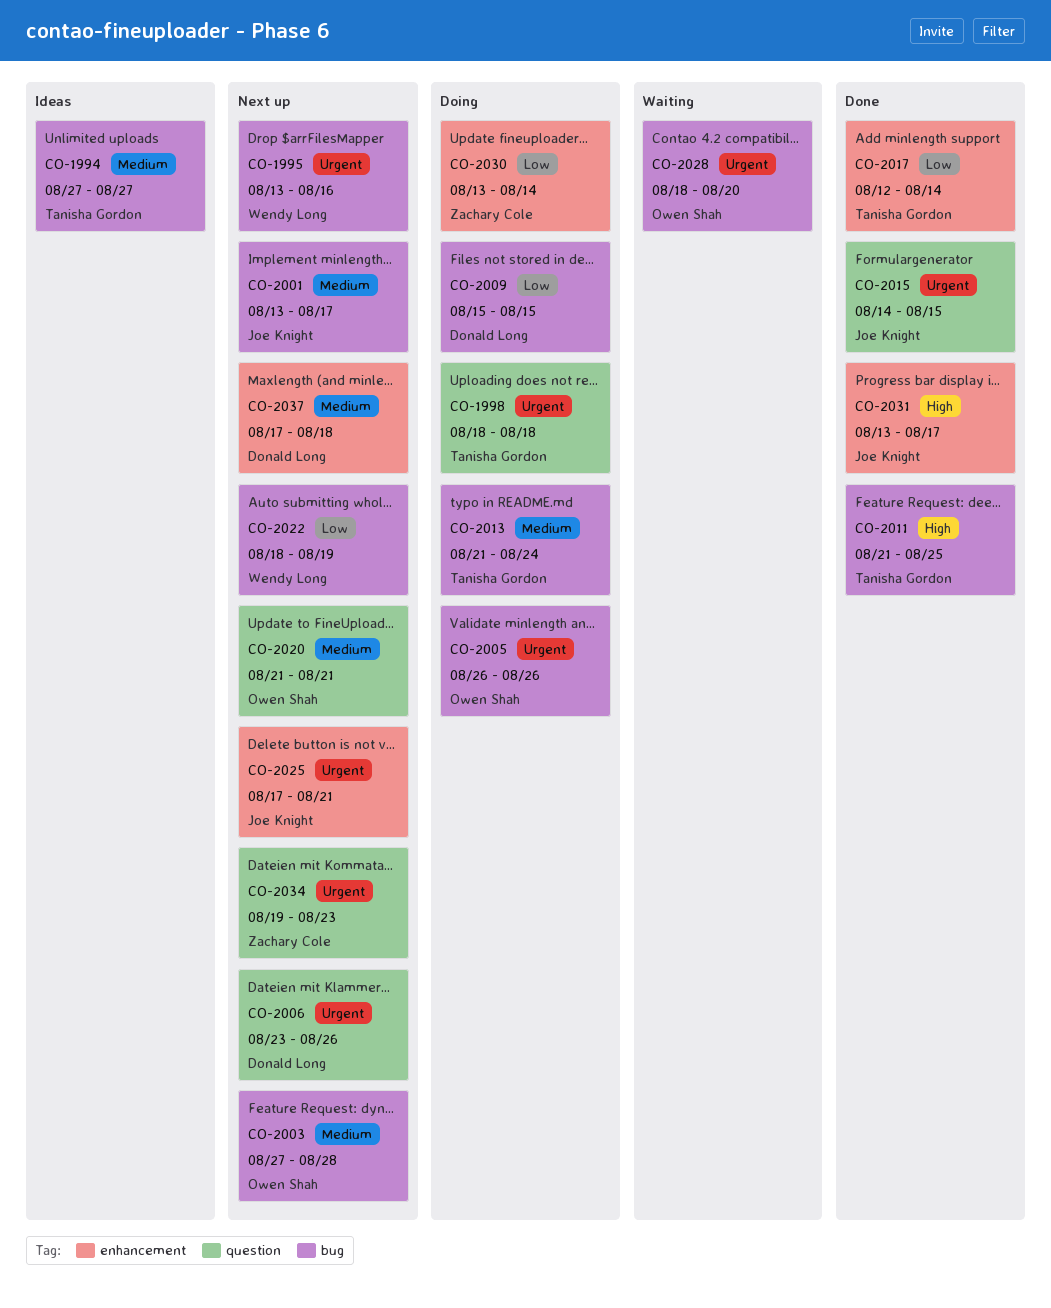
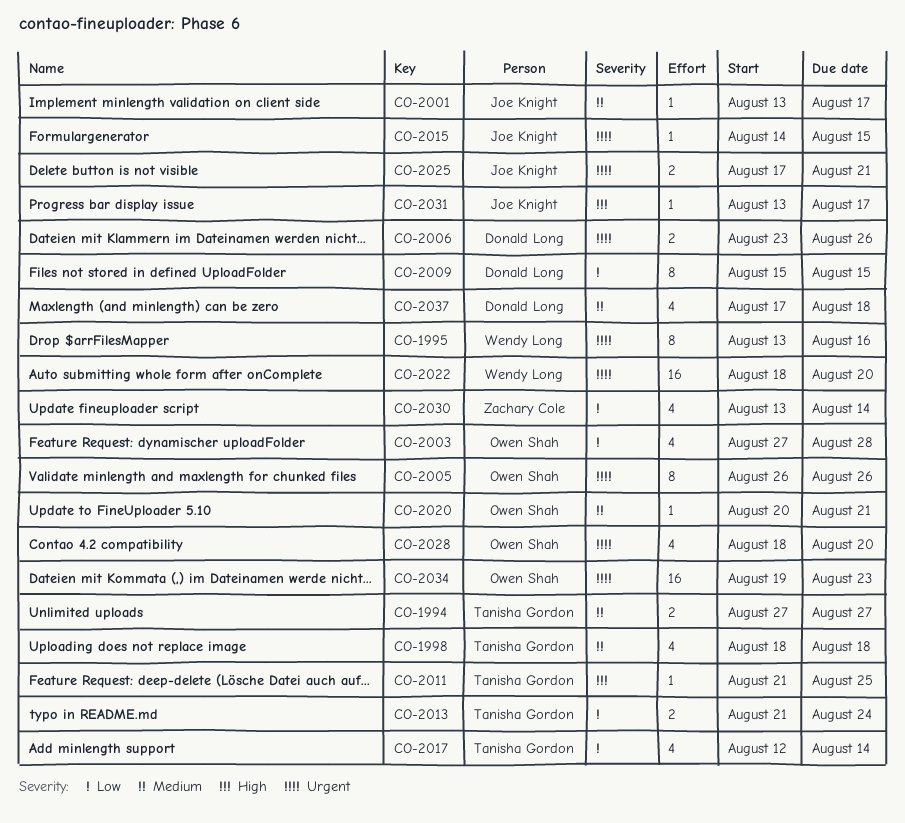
CO-1998, priority: Urgent -> Medium
CO-2003, priority: Medium -> Low
CO-2013, priority: Medium -> Low
CO-2020, start: Aug 21 -> Aug 20
CO-2022, priority: Low -> Urgent
CO-2022, due: Aug 19 -> Aug 20
CO-2034, owner: Zachary Cole -> Owen Shah

